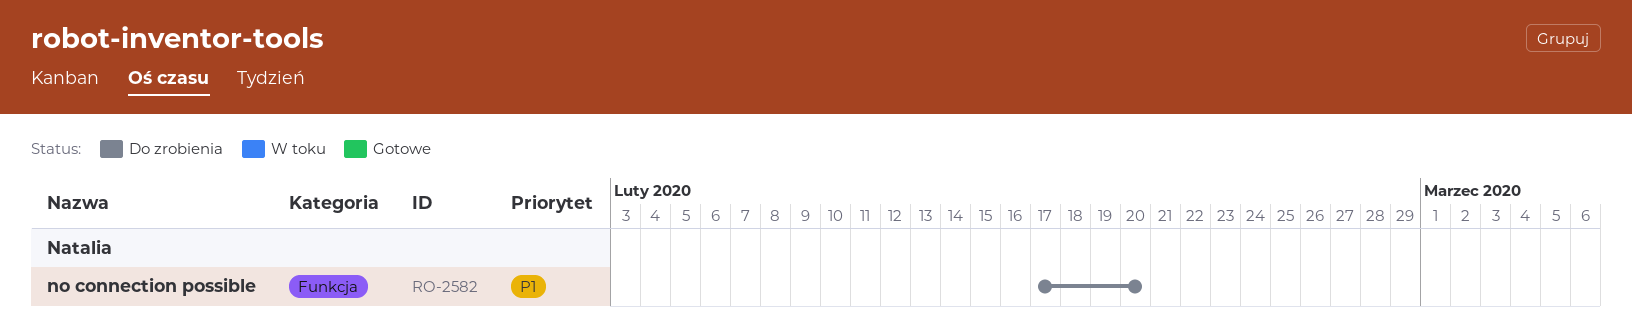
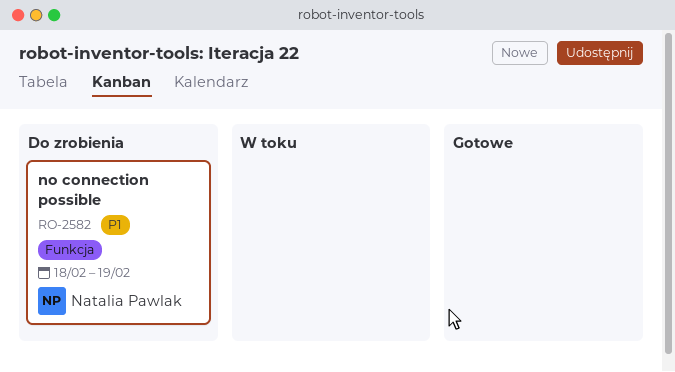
RO-2582, start: Feb 17 -> Feb 18
RO-2582, due: Feb 20 -> Feb 19

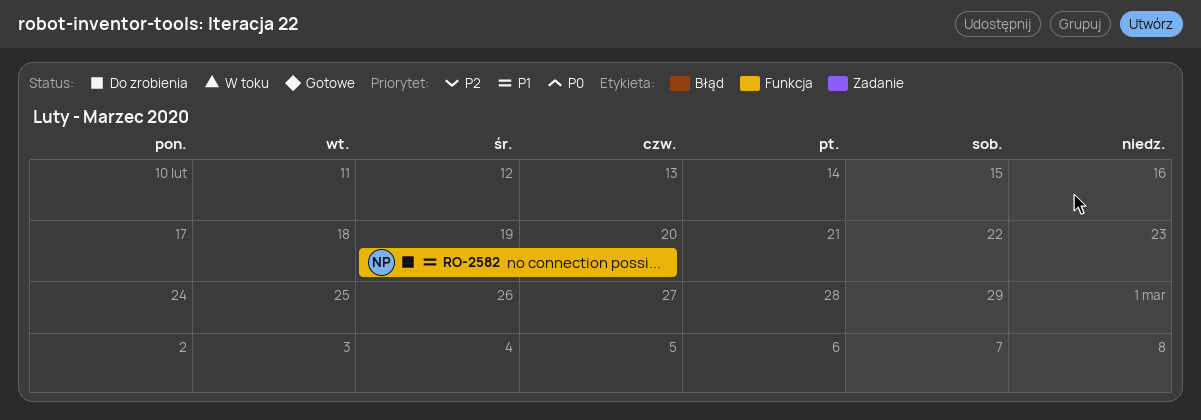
RO-2582, start: Feb 18 -> Feb 19
RO-2582, due: Feb 19 -> Feb 20

